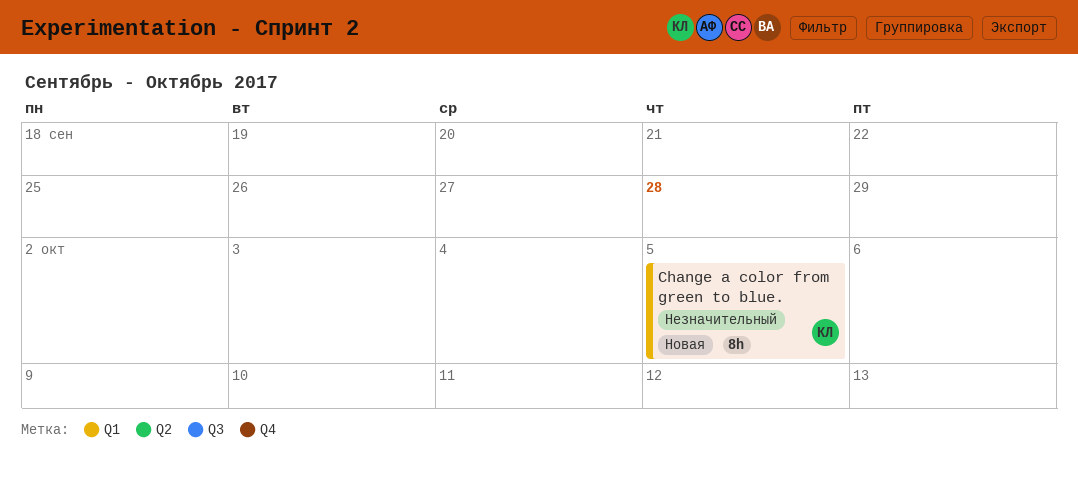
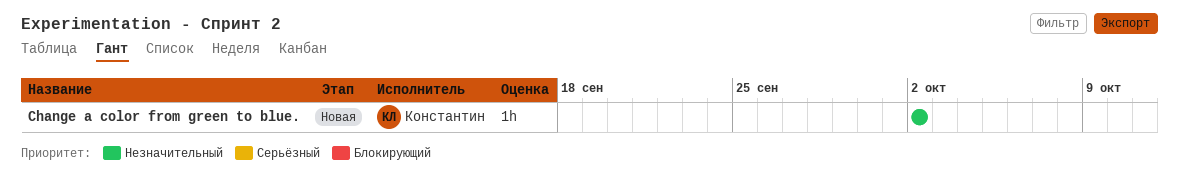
Change a color from green to blue., estimate: 8h -> 1h
Change a color from green to blue., due: Oct 5 -> Oct 2

